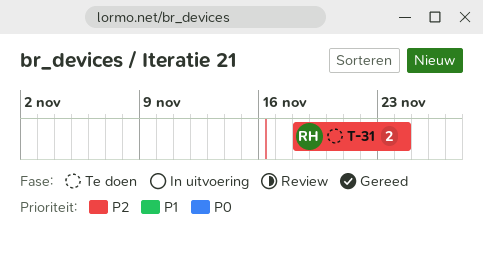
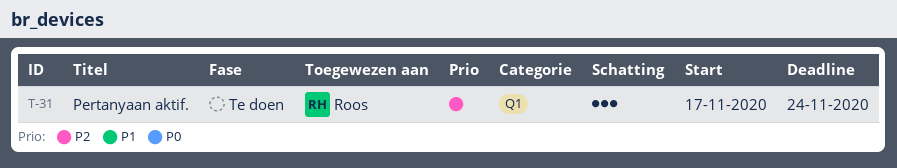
T-31, estimate: 2 -> 3
T-31, start: Nov 18 -> Nov 17

